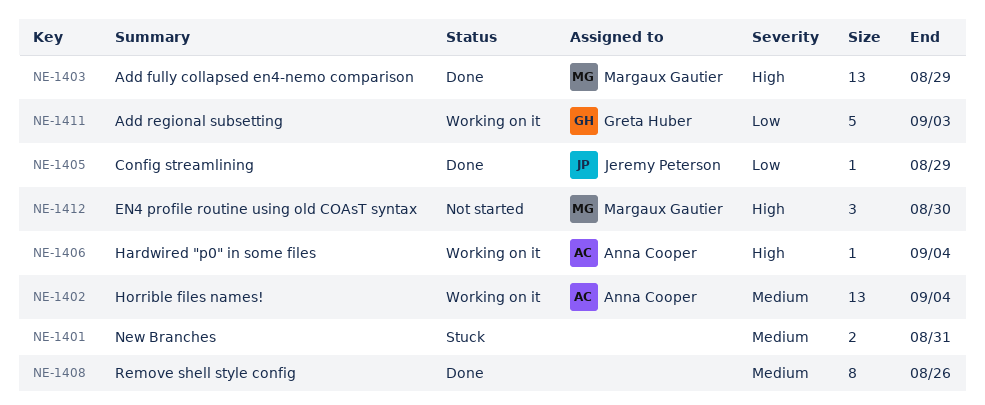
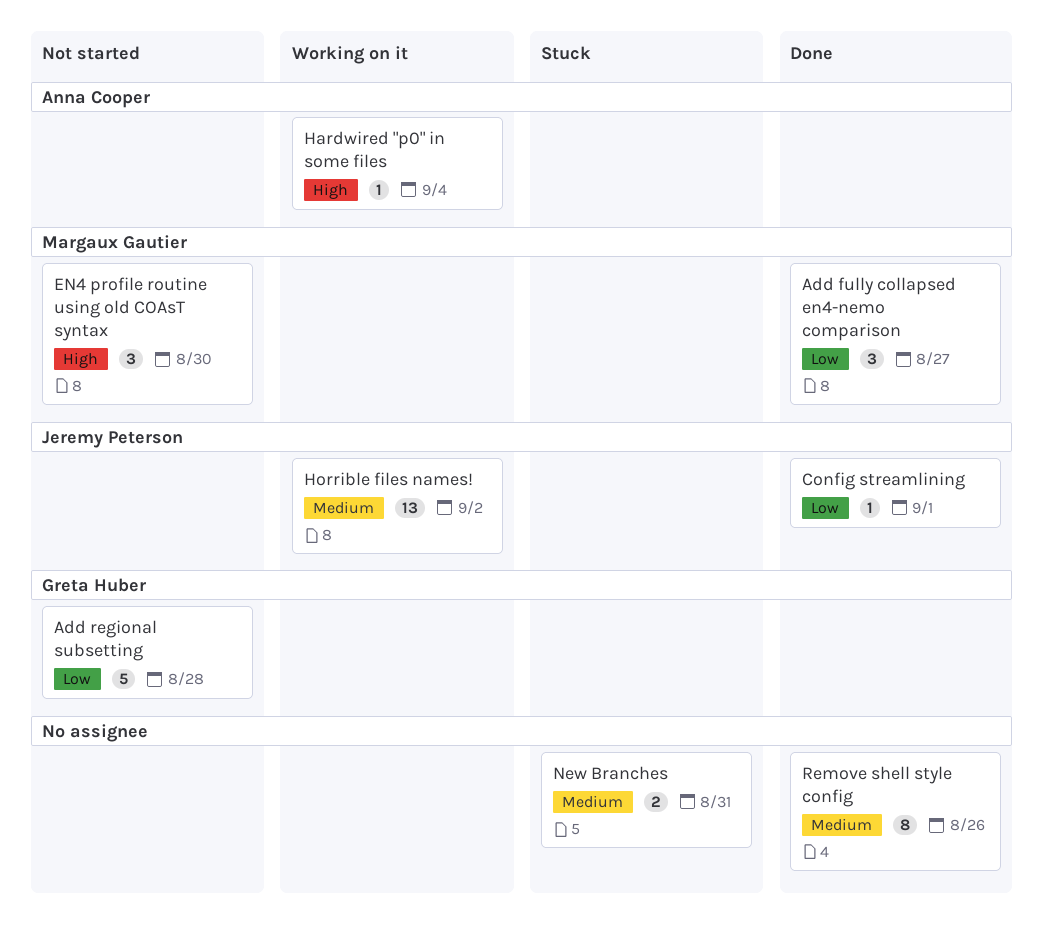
Add fully collapsed en4-nemo comparison, priority: High -> Low
Add fully collapsed en4-nemo comparison, estimate: 13 -> 3
Add fully collapsed en4-nemo comparison, due: Aug 29 -> Aug 27
Add regional subsetting, status: Working on it -> Not started
Add regional subsetting, due: Sep 3 -> Aug 28
Config streamlining, due: Aug 29 -> Sep 1
Horrible files names!, owner: Anna Cooper -> Jeremy Peterson
Horrible files names!, due: Sep 4 -> Sep 2

